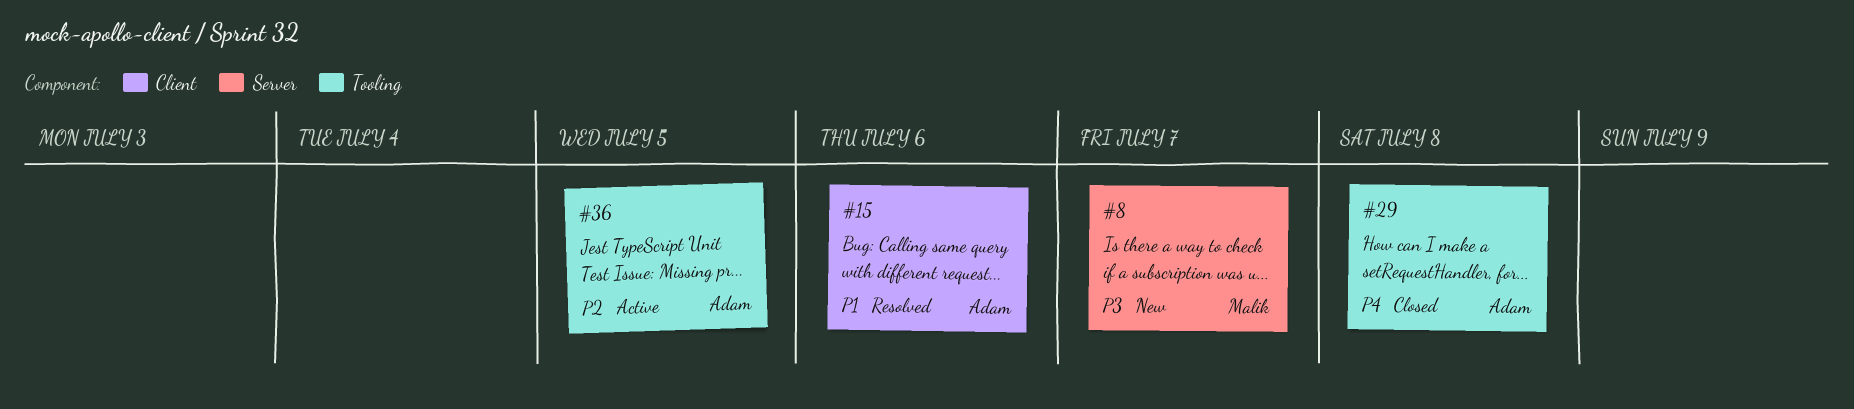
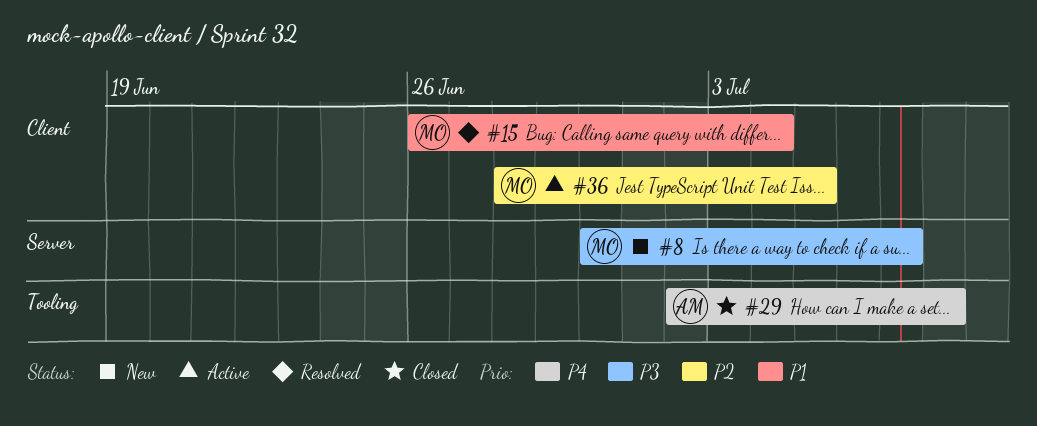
#15, owner: Adam -> Malik
#15, due: Jul 6 -> Jul 4
#36, owner: Adam -> Malik
#36, label: Tooling -> Client

